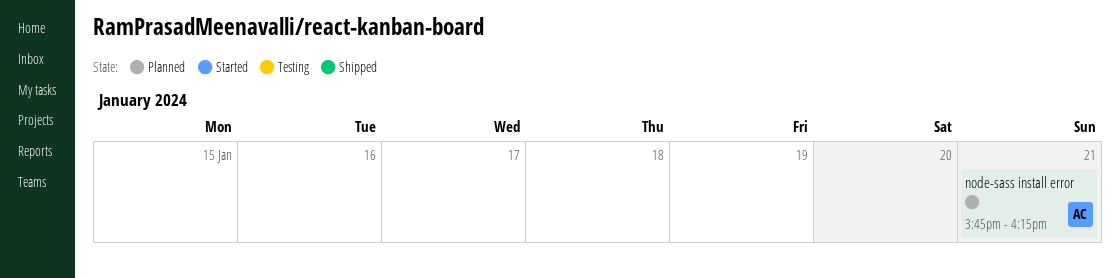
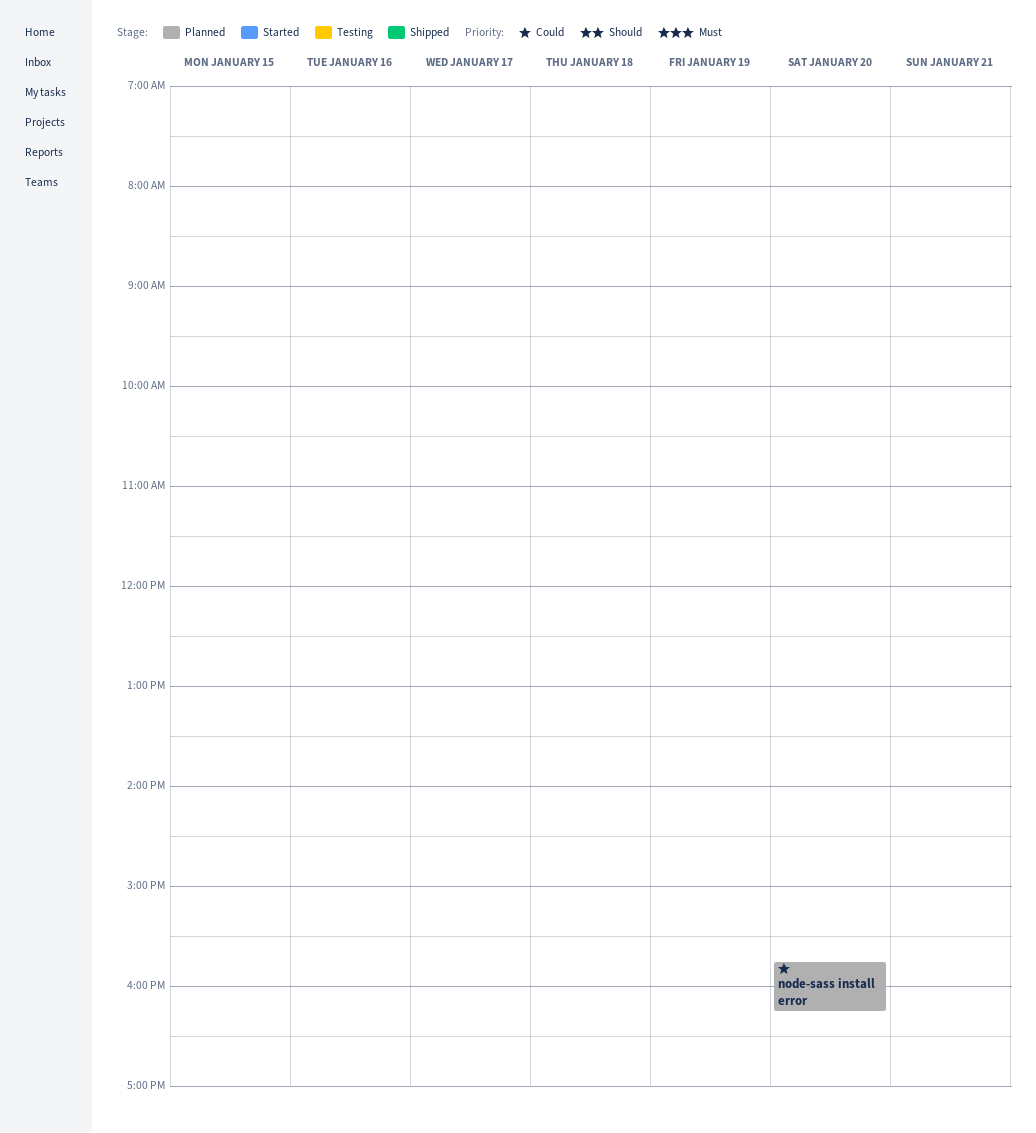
node-sass install error, day: Jan 21 -> Jan 20

